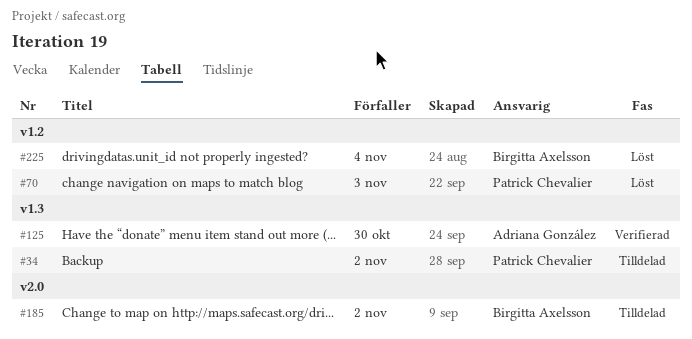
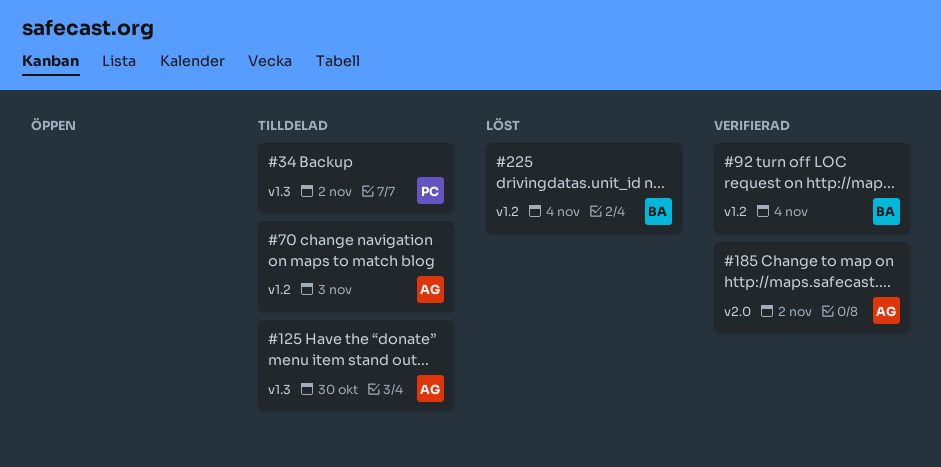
#70, status: Löst -> Tilldelad
#70, owner: Patrick Chevalier -> Adriana González
#92: none -> present
#125, status: Verifierad -> Tilldelad
#185, status: Tilldelad -> Verifierad
#185, owner: Birgitta Axelsson -> Adriana González

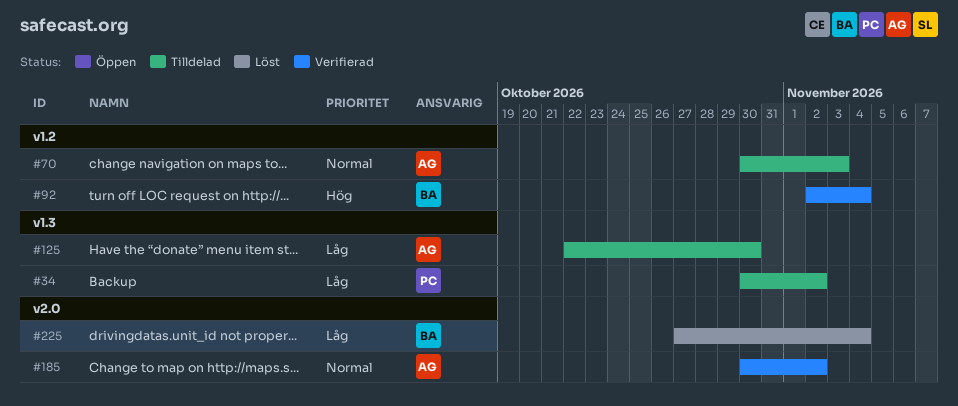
#225, label: v1.2 -> v2.0

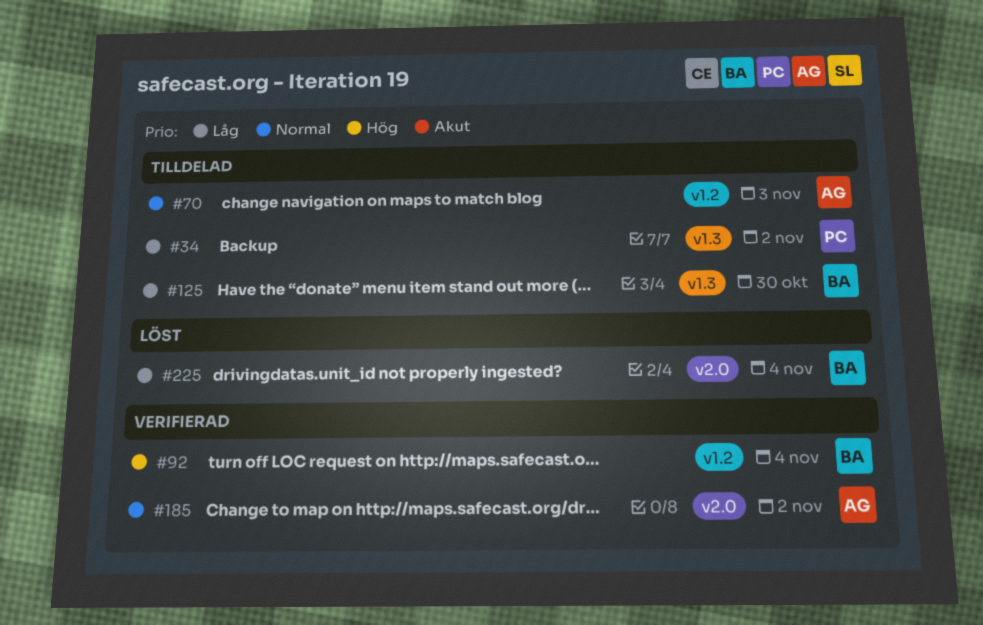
#125, owner: AG -> BA

